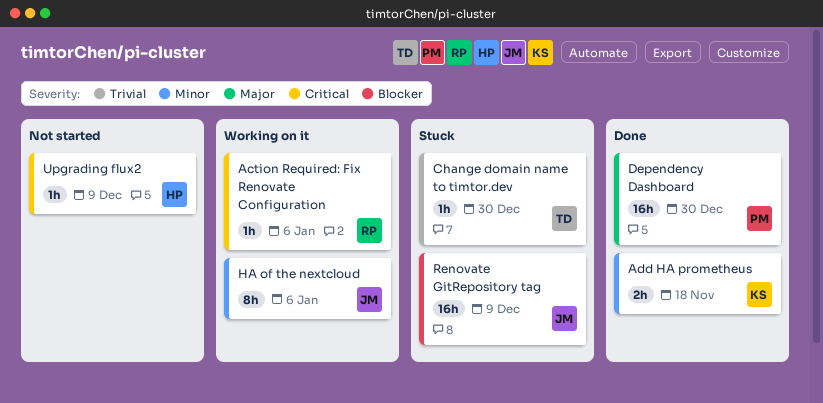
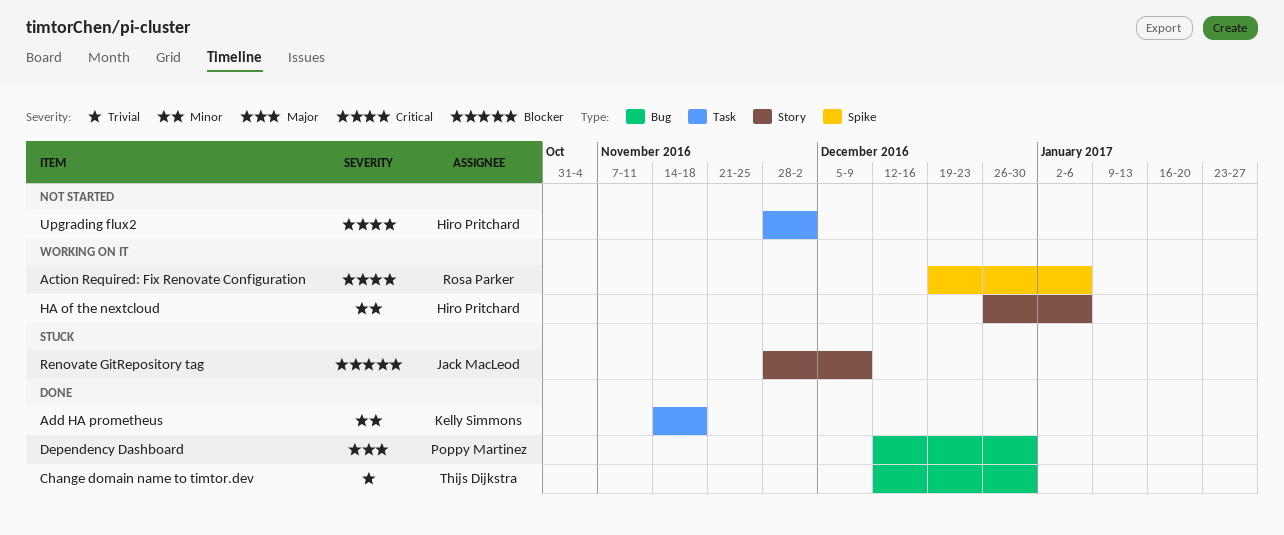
Change domain name to timtor.dev, status: Stuck -> Done
HA of the nextcloud, owner: Jack MacLeod -> Hiro Pritchard
Upgrading flux2, due: Dec 9 -> Dec 2

